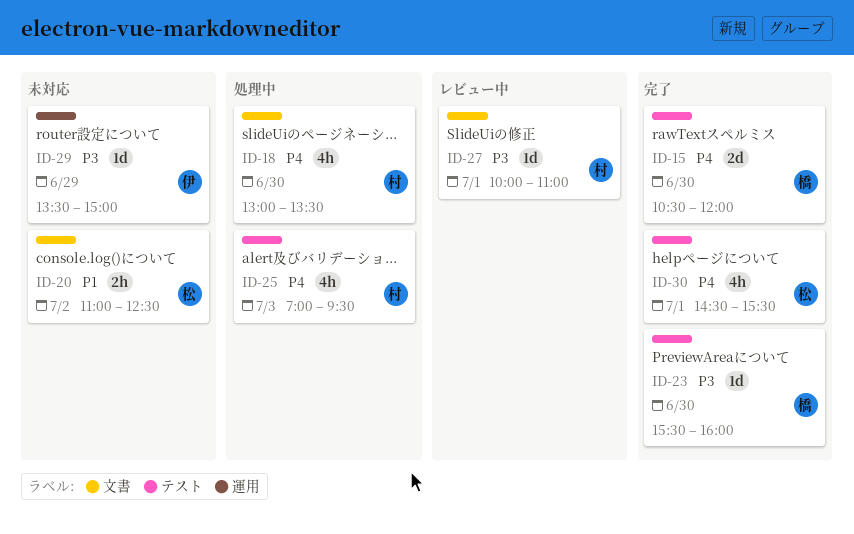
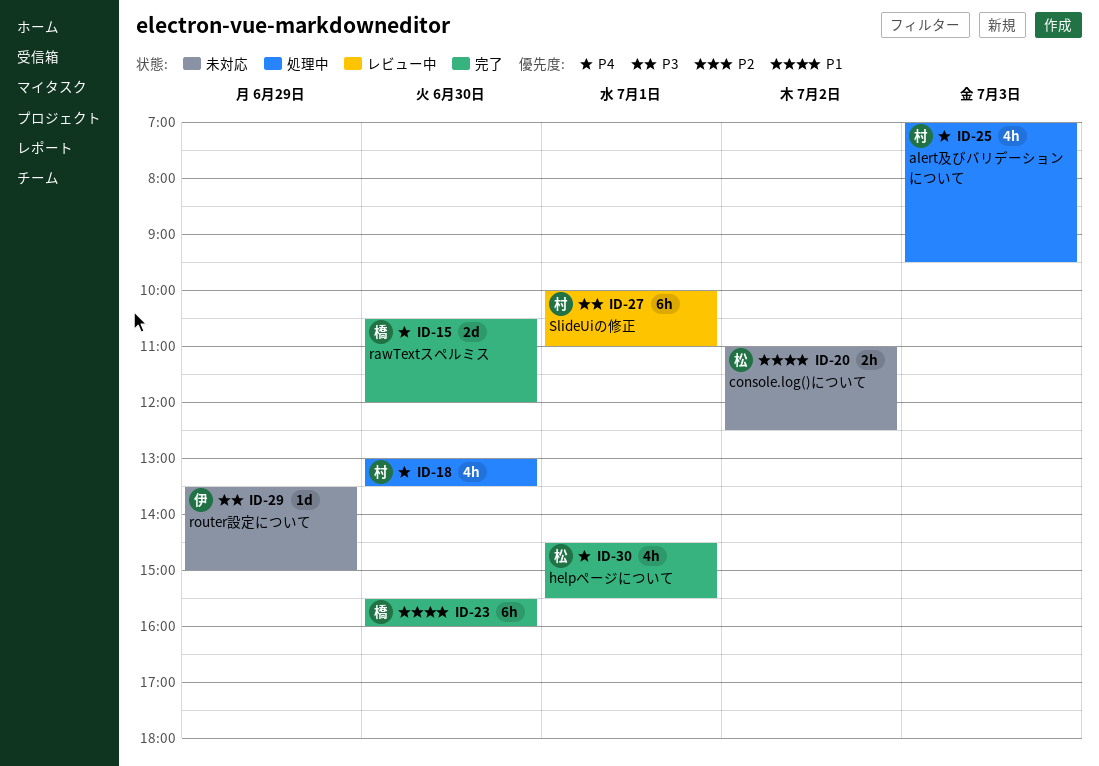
ID-23, priority: P3 -> P1
ID-23, estimate: 1d -> 6h
ID-27, estimate: 1d -> 6h

